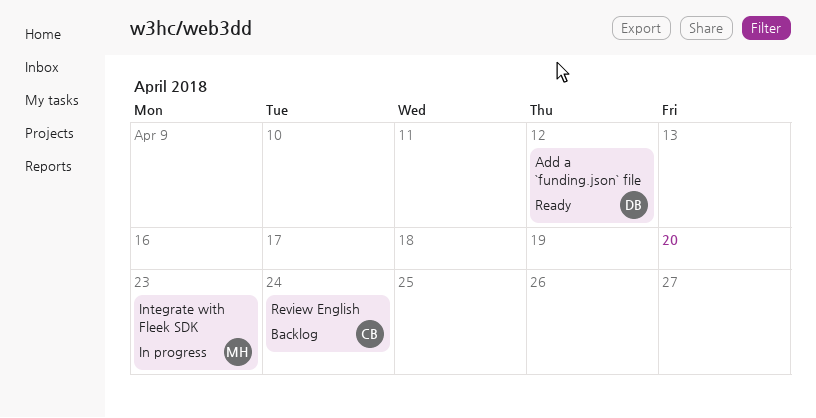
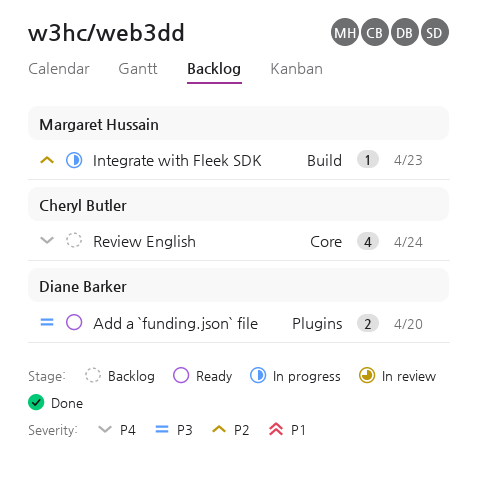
Add a `funding.json` file, due: Apr 12 -> Apr 20

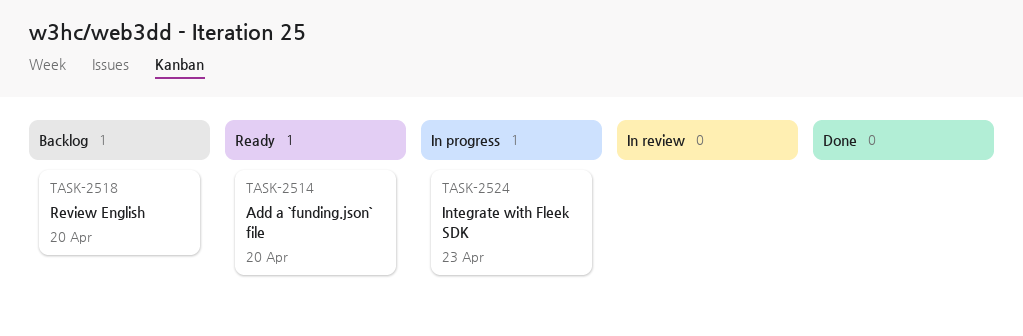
Review English, due: Apr 24 -> Apr 20

